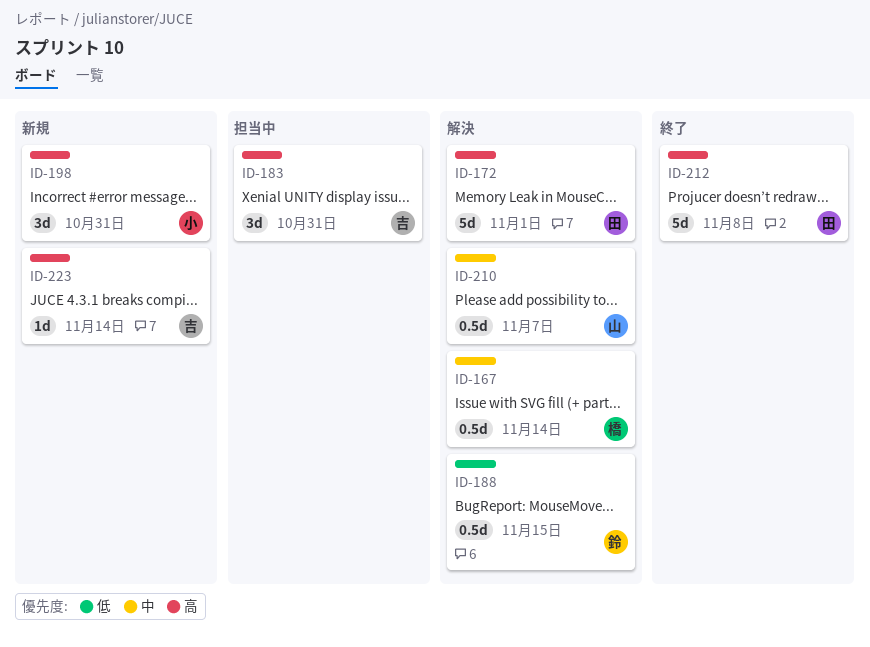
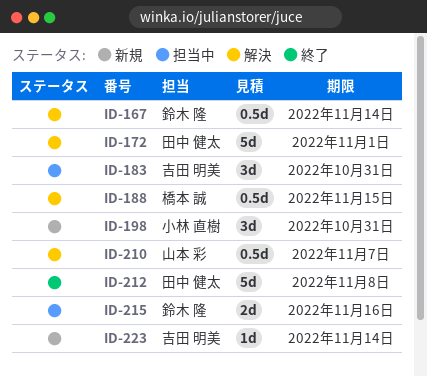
ID-167, owner: 橋本 誠 -> 鈴木 隆
ID-188, owner: 鈴木 隆 -> 橋本 誠
ID-215: none -> present

